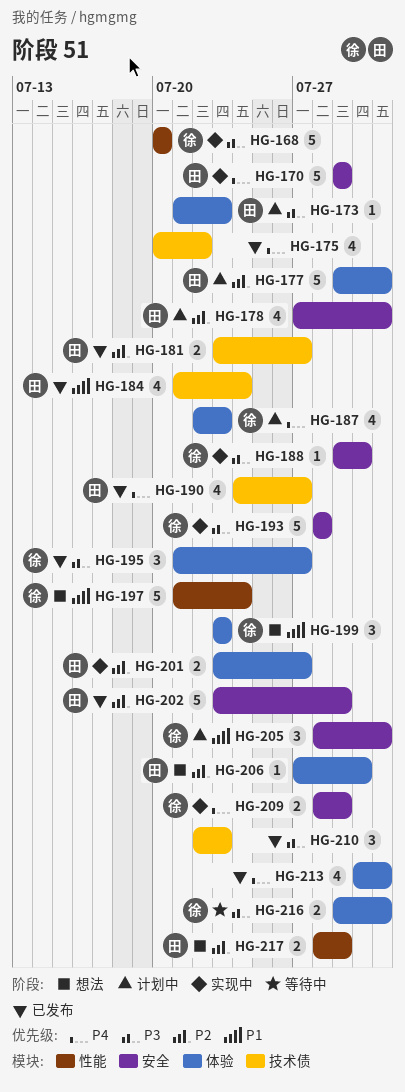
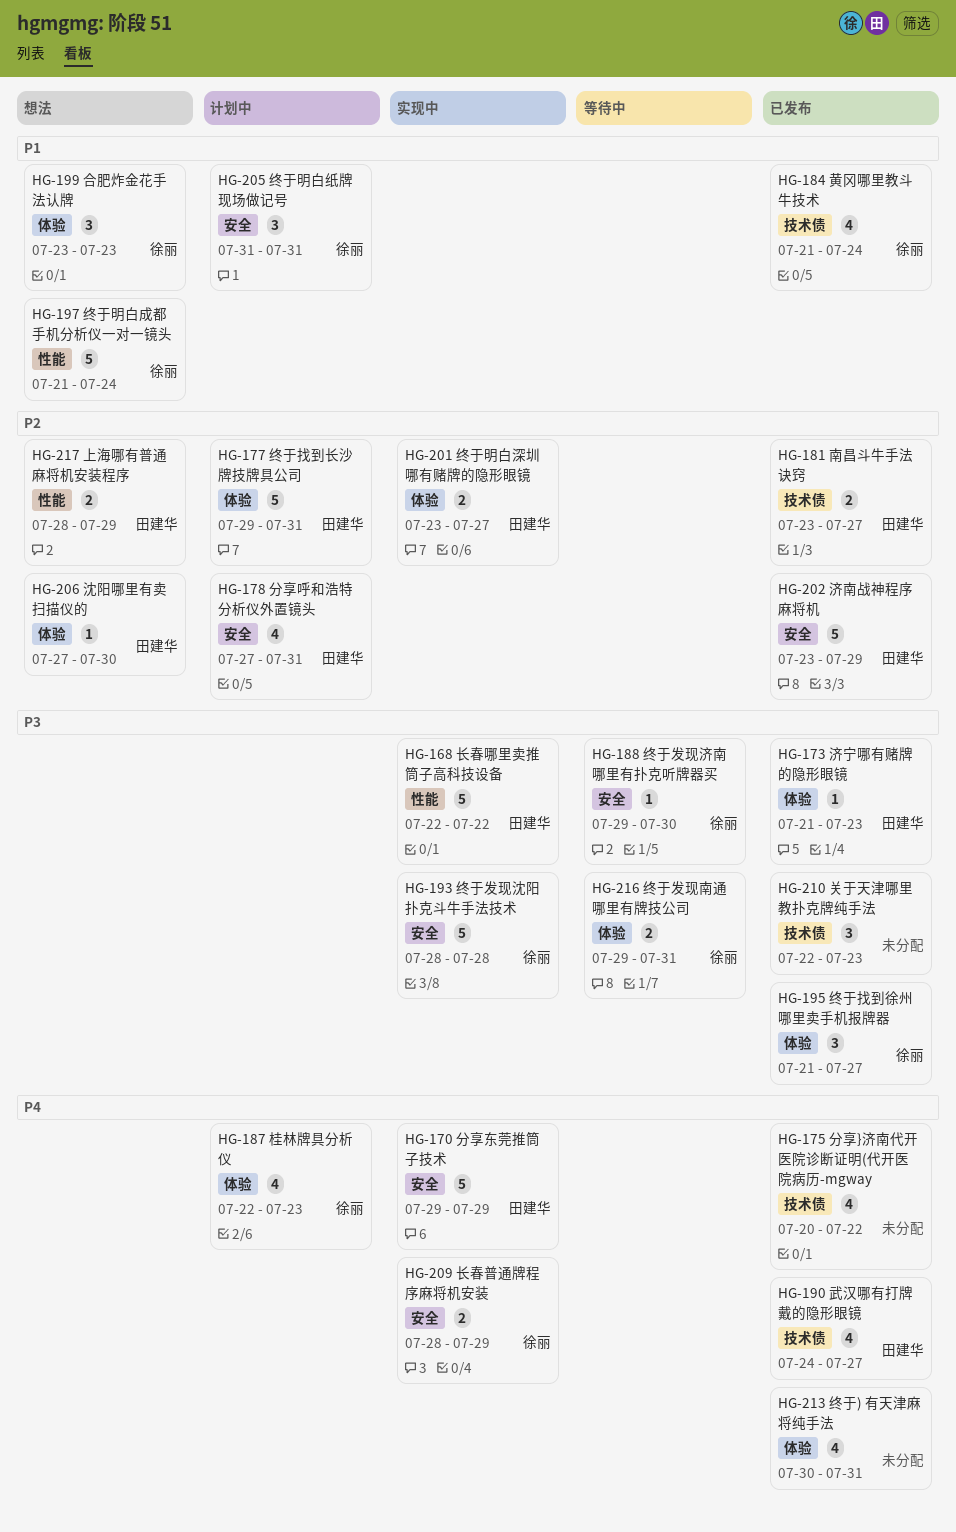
HG-168, owner: 徐丽 -> 田建华
HG-168, start: Jul 20 -> Jul 22
HG-168, due: Jul 20 -> Jul 22
HG-173, status: 计划中 -> 已发布
HG-184, owner: 田建华 -> 徐丽
HG-188, status: 实现中 -> 等待中
HG-205, start: Jul 28 -> Jul 31

